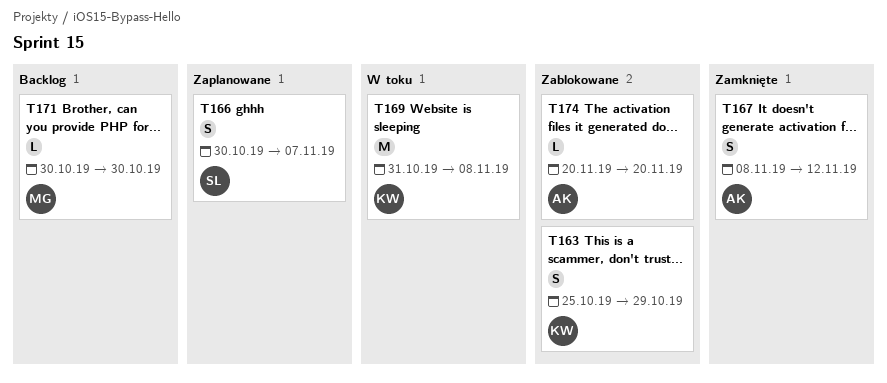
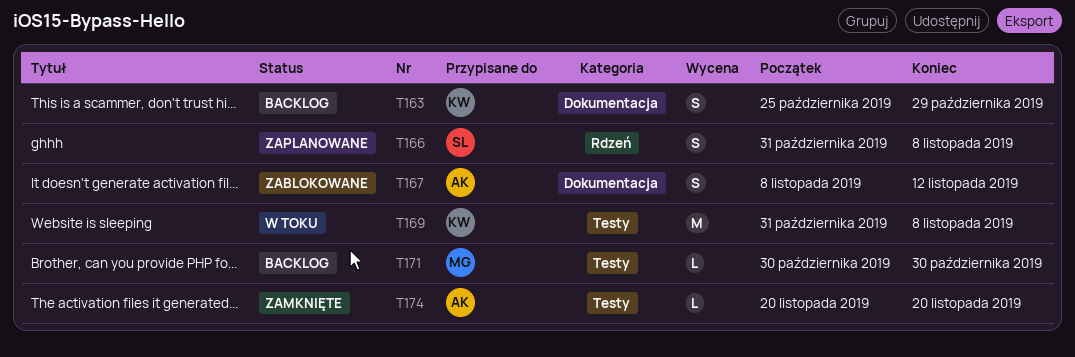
T163, status: Zablokowane -> Backlog
T166, start: Oct 30 -> Oct 31
T166, due: Nov 7 -> Nov 8
T167, status: Zamknięte -> Zablokowane
T174, status: Zablokowane -> Zamknięte

